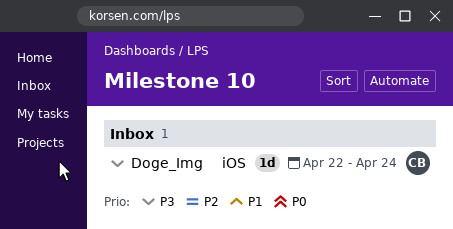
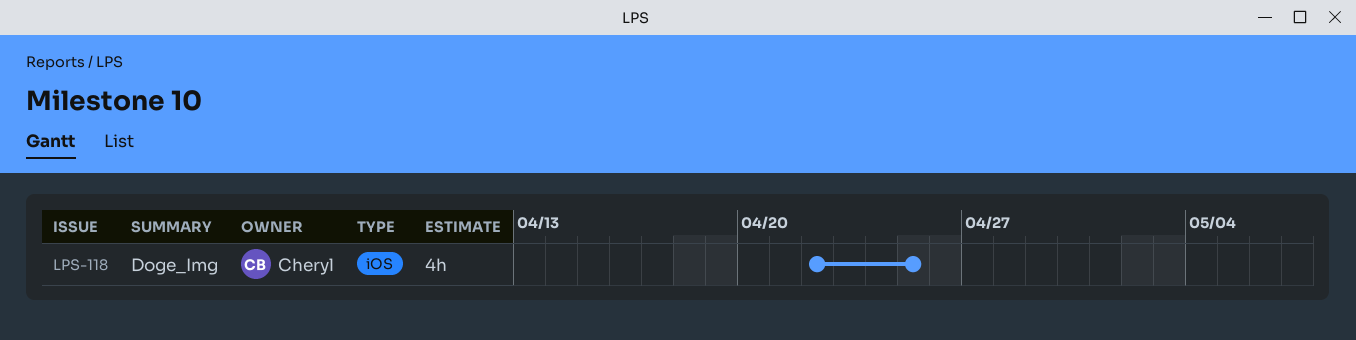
Doge_Img, estimate: 1d -> 4h
Doge_Img, due: Apr 24 -> Apr 25

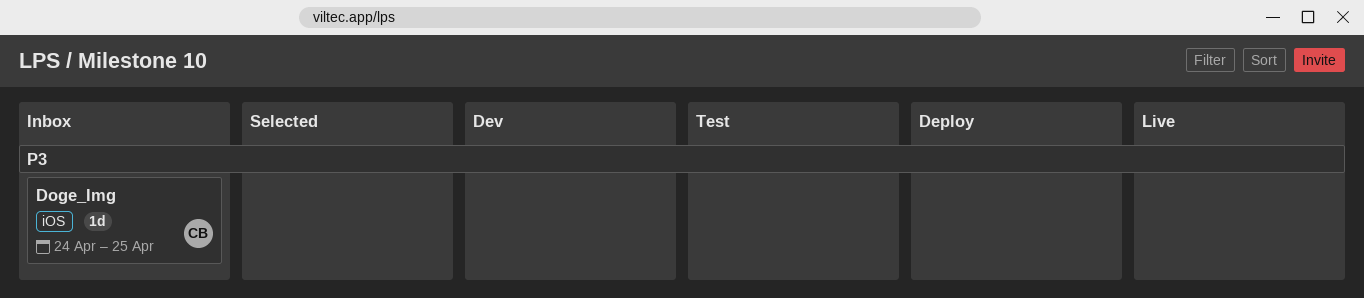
Doge_Img, estimate: 4h -> 1d
Doge_Img, start: Apr 22 -> Apr 24

